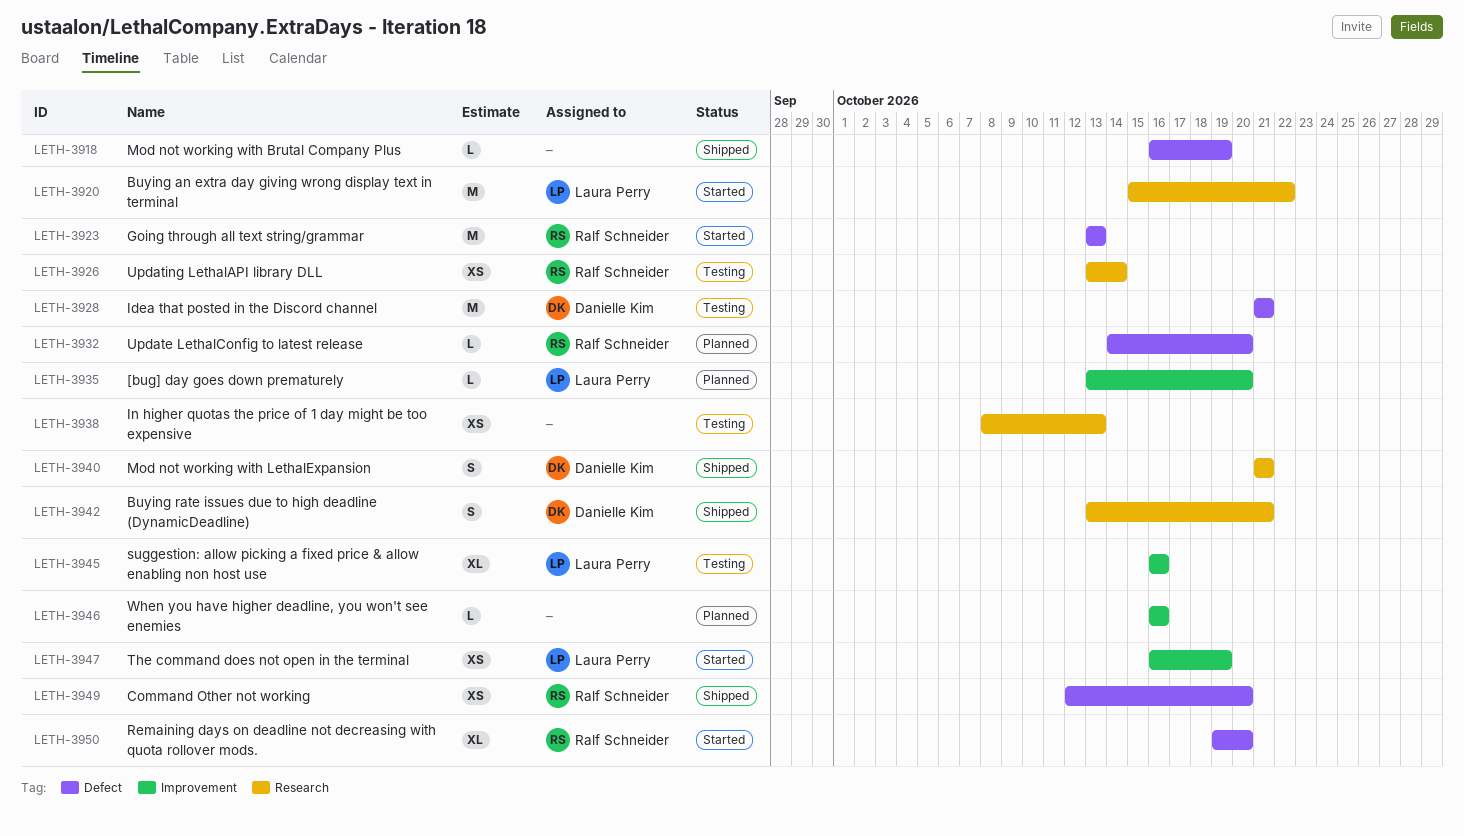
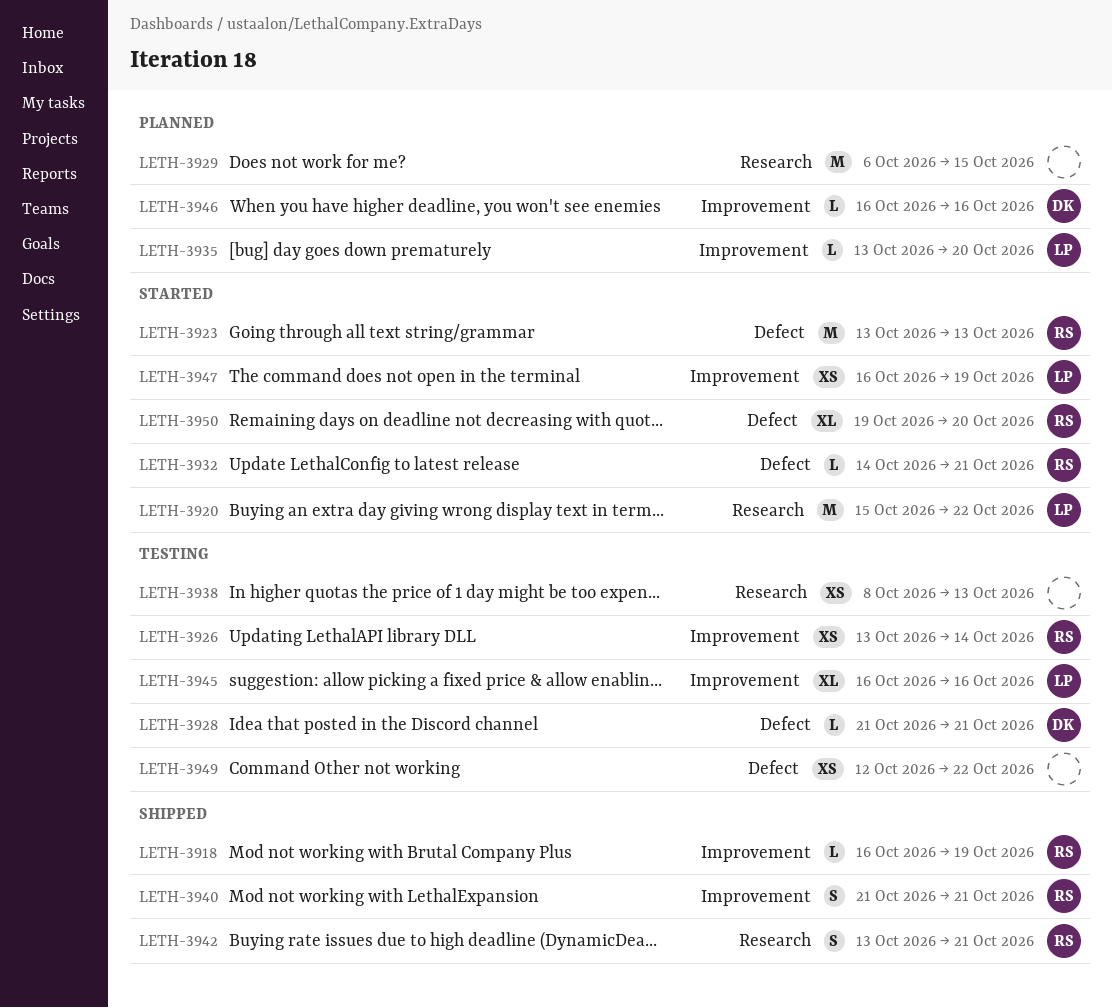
LETH-3918, owner: none -> Ralf Schneider
LETH-3918, label: Defect -> Improvement
LETH-3926, label: Research -> Improvement
LETH-3928, estimate: M -> L
LETH-3929: none -> present
LETH-3932, status: Planned -> Started
LETH-3932, due: Oct 20 -> Oct 21
LETH-3940, owner: Danielle Kim -> Ralf Schneider
LETH-3940, label: Research -> Improvement
LETH-3942, owner: Danielle Kim -> Ralf Schneider
LETH-3946, owner: none -> Danielle Kim
LETH-3949, status: Shipped -> Testing
LETH-3949, owner: Ralf Schneider -> none
LETH-3949, due: Oct 20 -> Oct 22

